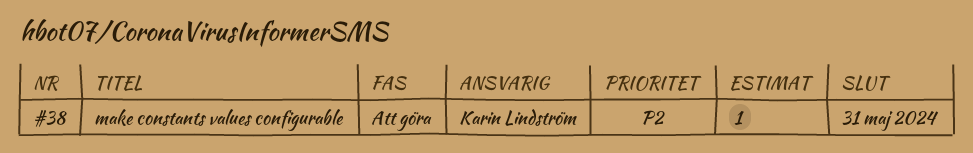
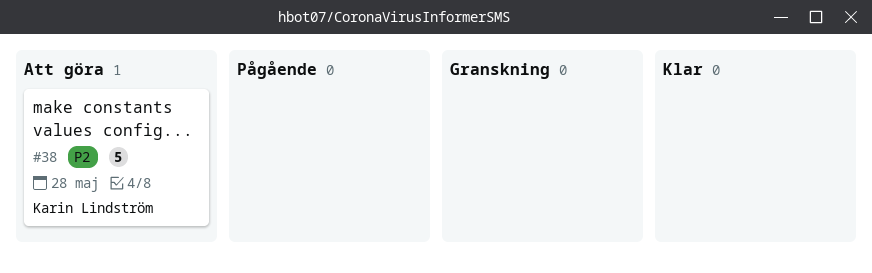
#38, estimate: 1 -> 5
#38, due: May 31 -> May 28

